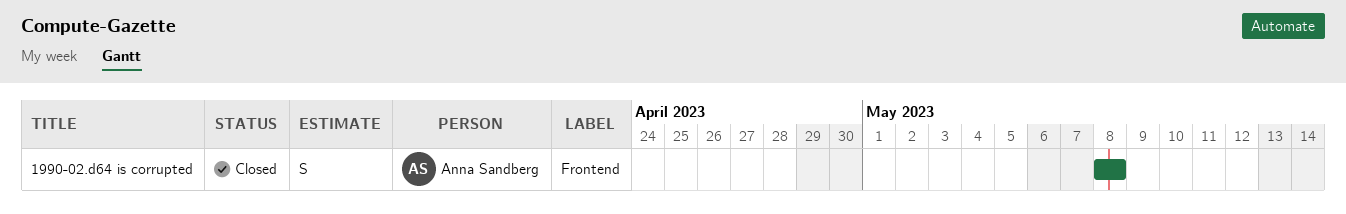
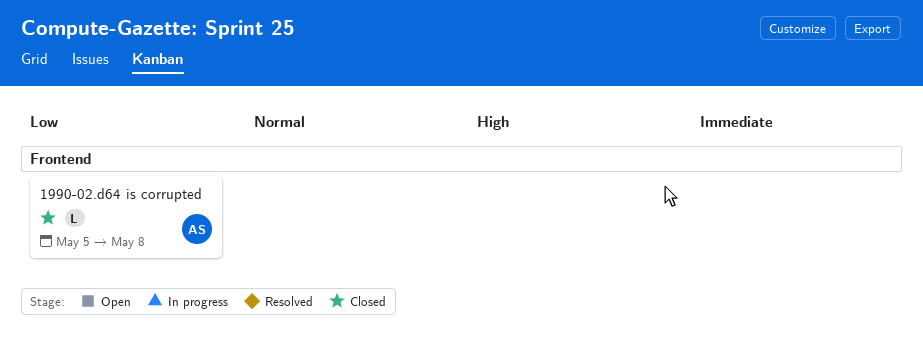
1990-02.d64 is corrupted, estimate: S -> L
1990-02.d64 is corrupted, start: May 8 -> May 5

